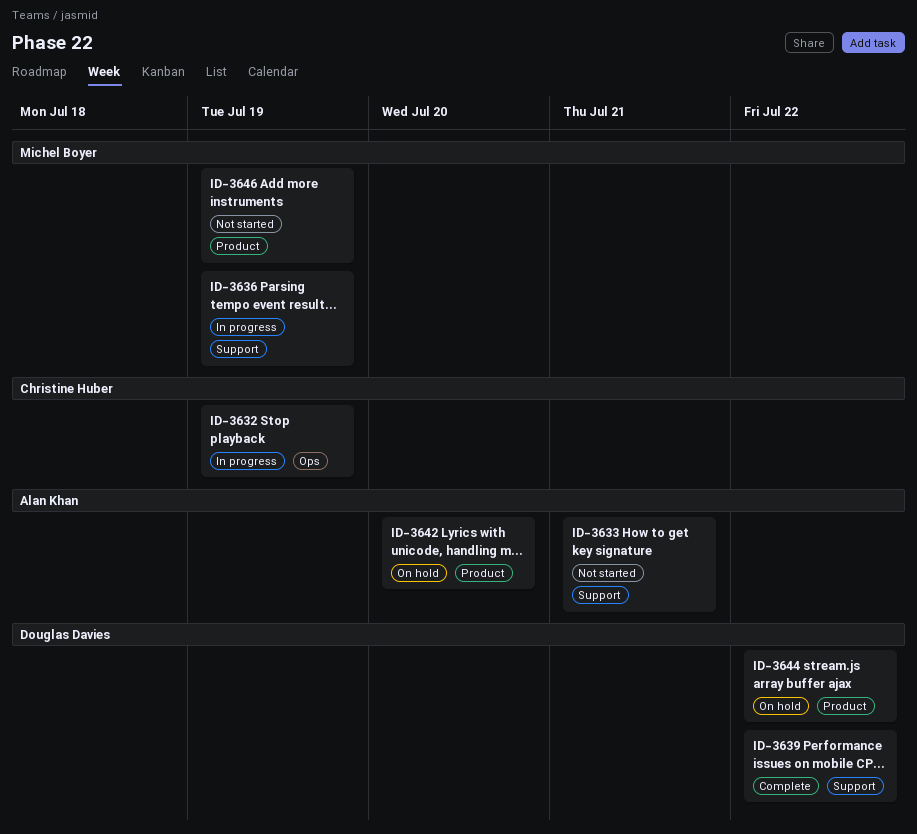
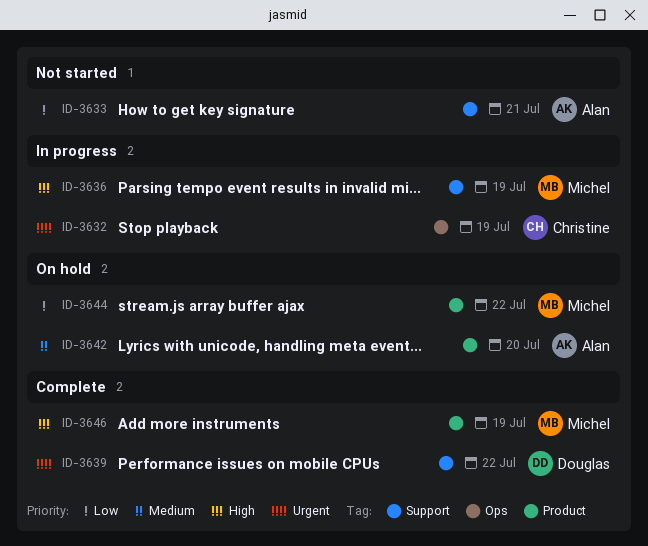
ID-3644, owner: Douglas Davies -> Michel Boyer
ID-3646, status: Not started -> Complete

